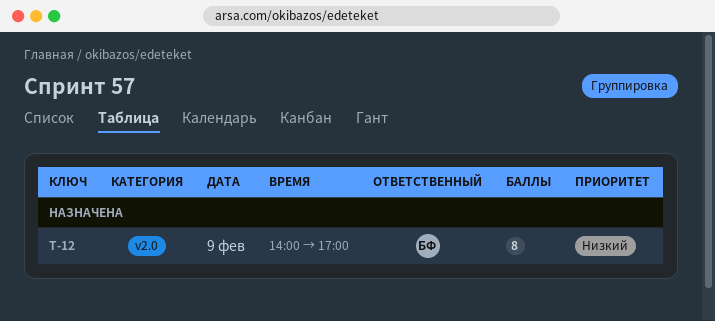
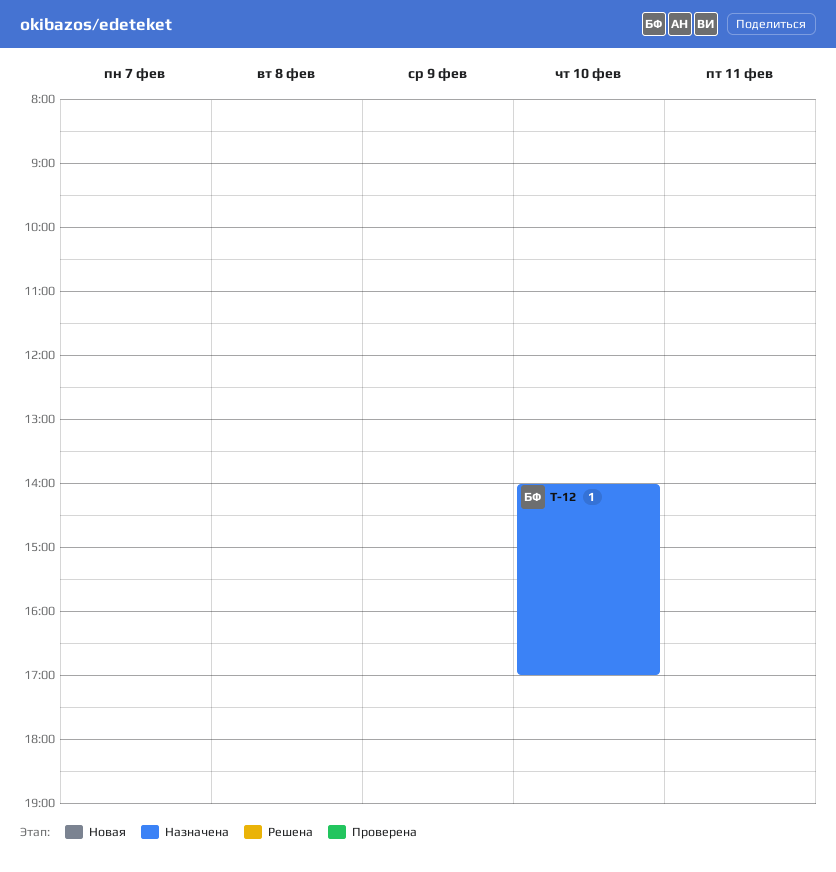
T-12, estimate: 8 -> 1
T-12, day: Feb 9 -> Feb 10

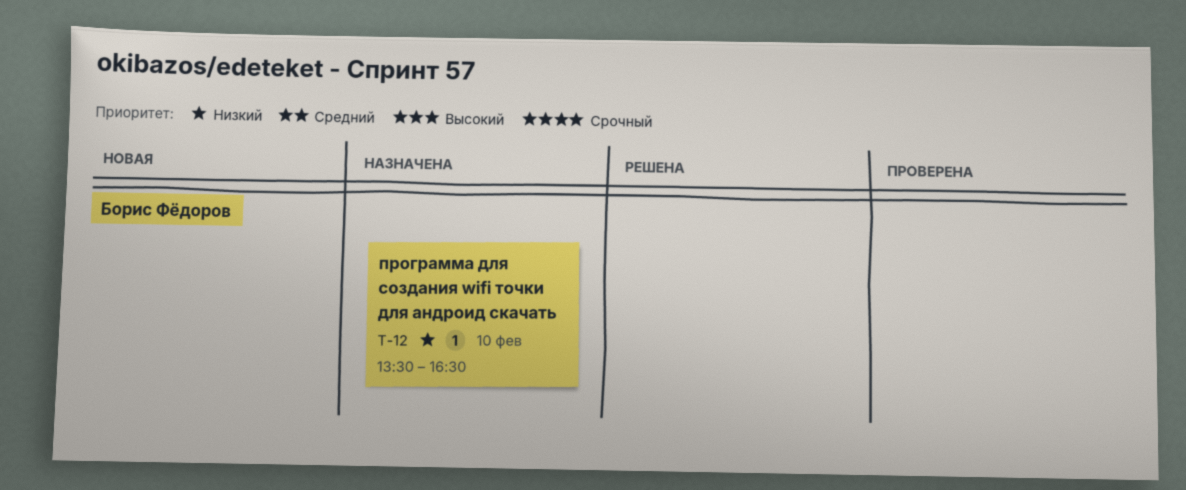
T-12, begins: 14:00 -> 13:30
T-12, ends: 17:00 -> 16:30

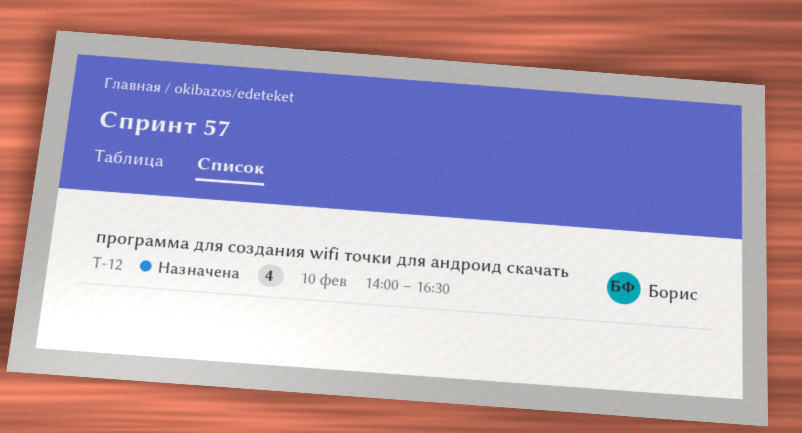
T-12, estimate: 1 -> 4
T-12, begins: 13:30 -> 14:00

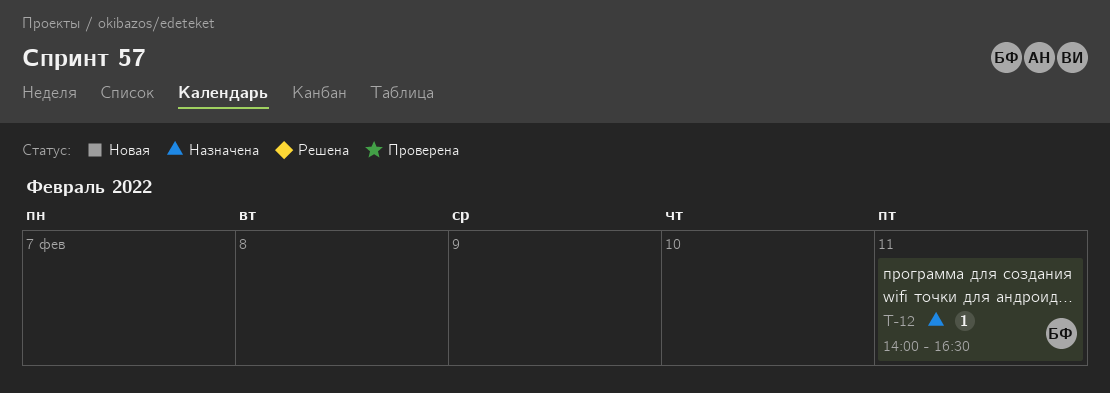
T-12, estimate: 4 -> 1
T-12, day: Feb 10 -> Feb 11

